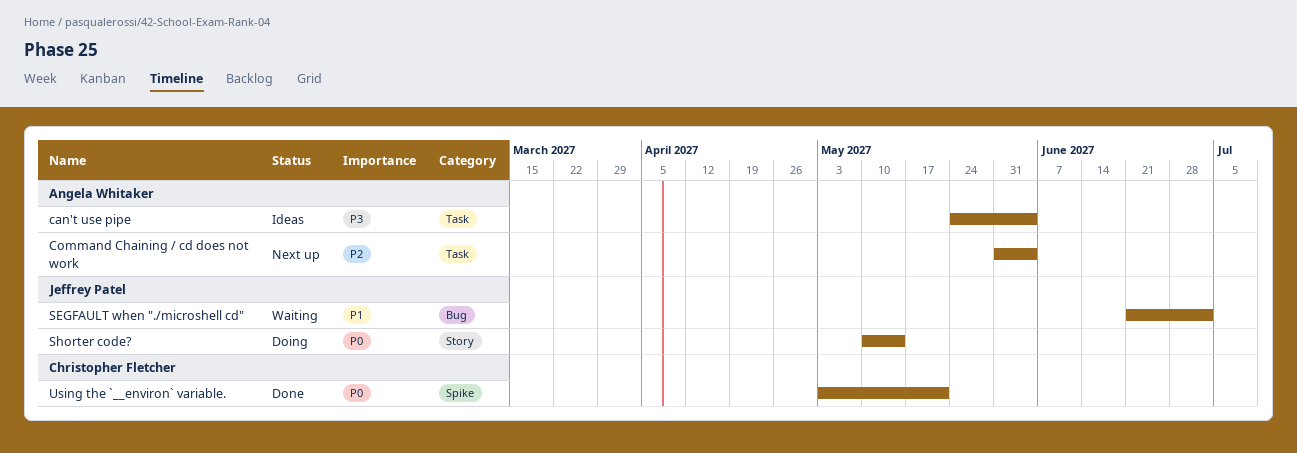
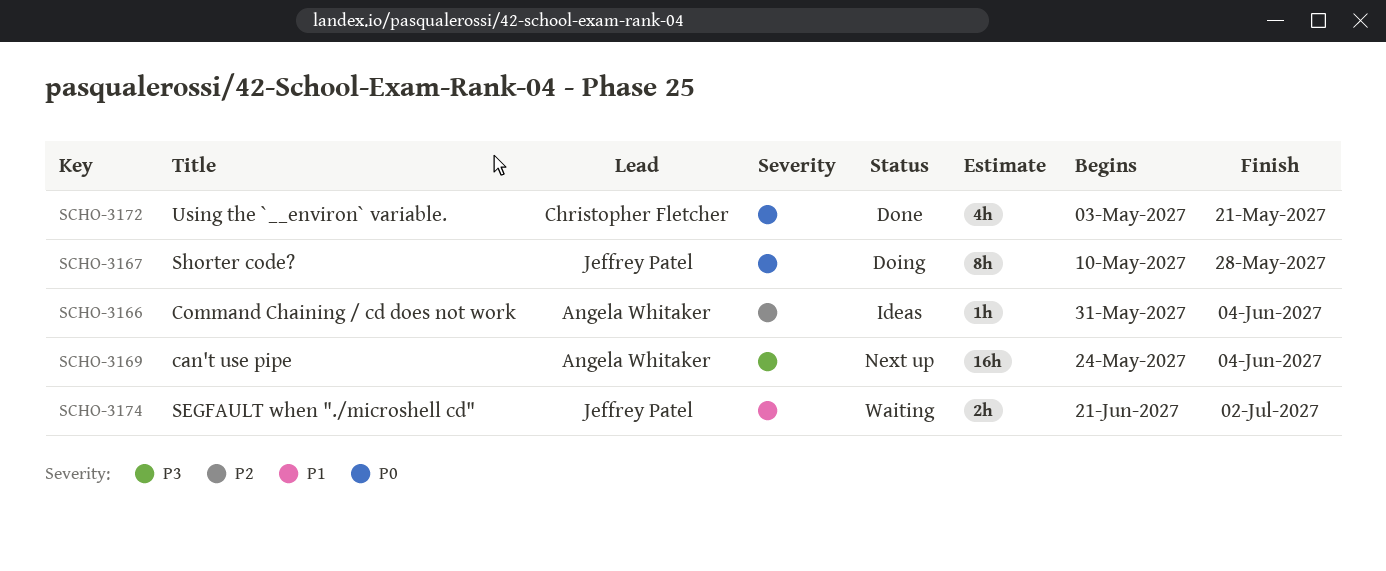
can't use pipe, status: Ideas -> Next up
Command Chaining / cd does not work, status: Next up -> Ideas
Shorter code?, due: May 14 -> May 28

